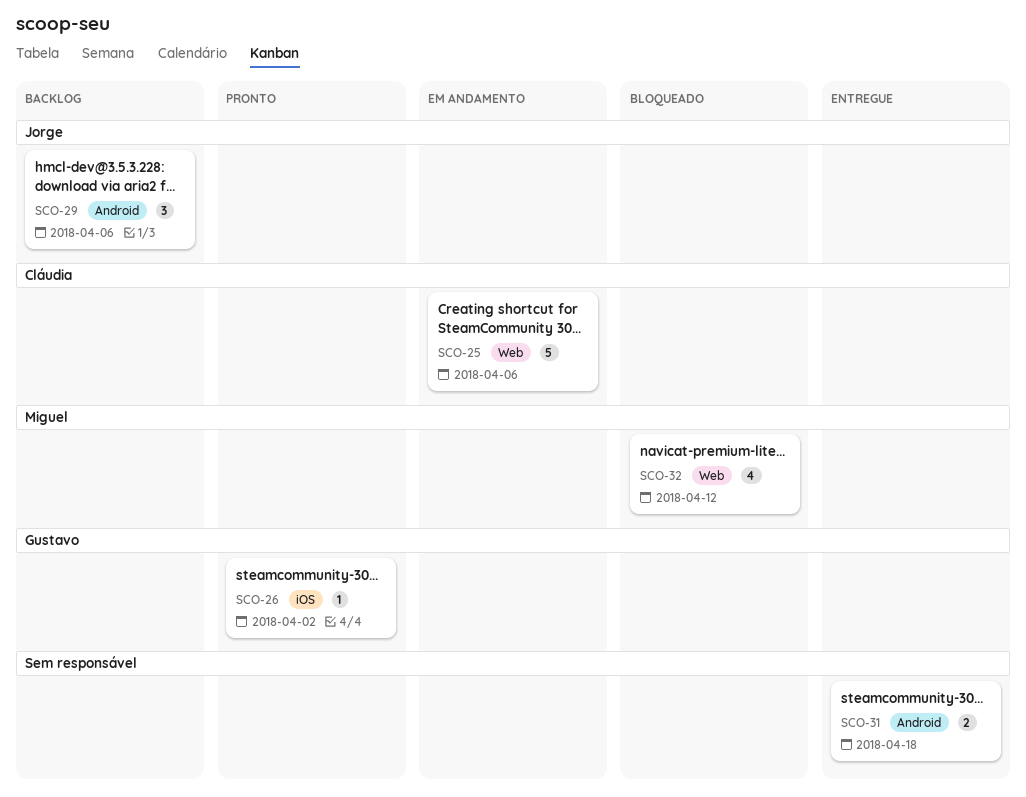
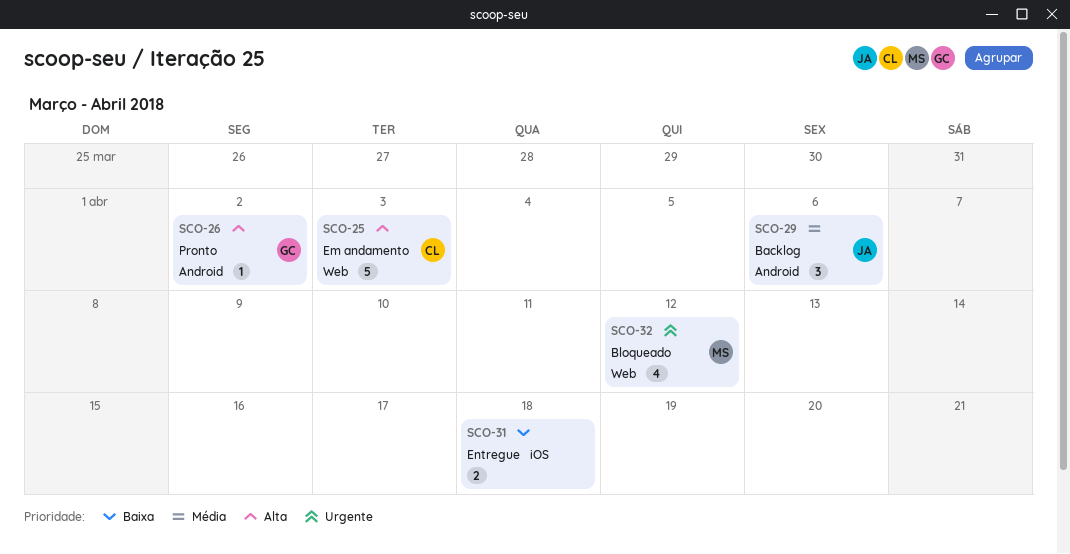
SCO-25, due: Apr 6 -> Apr 3
SCO-26, label: iOS -> Android
SCO-31, label: Android -> iOS

